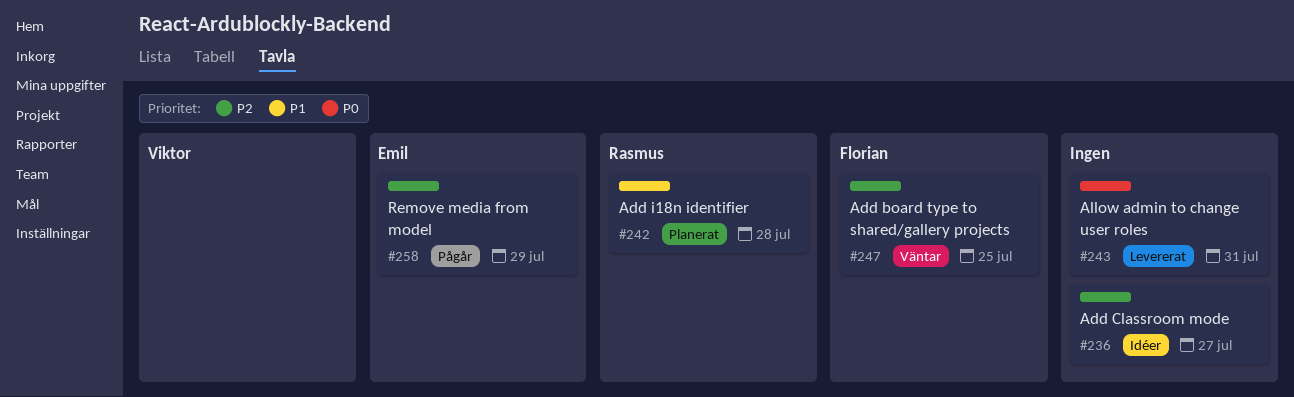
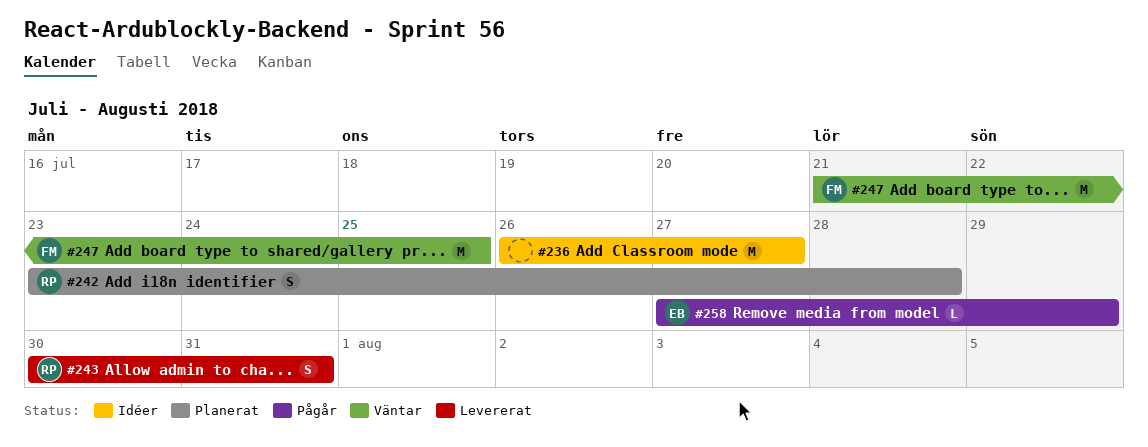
#243, owner: none -> Rasmus

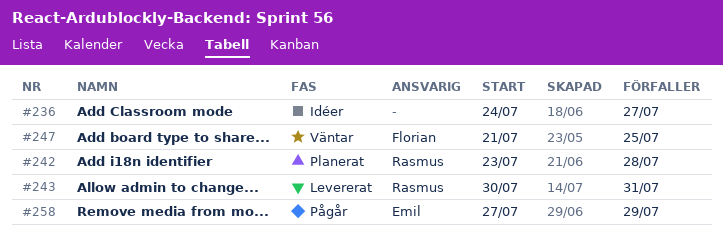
#236, start: Jul 26 -> Jul 24

